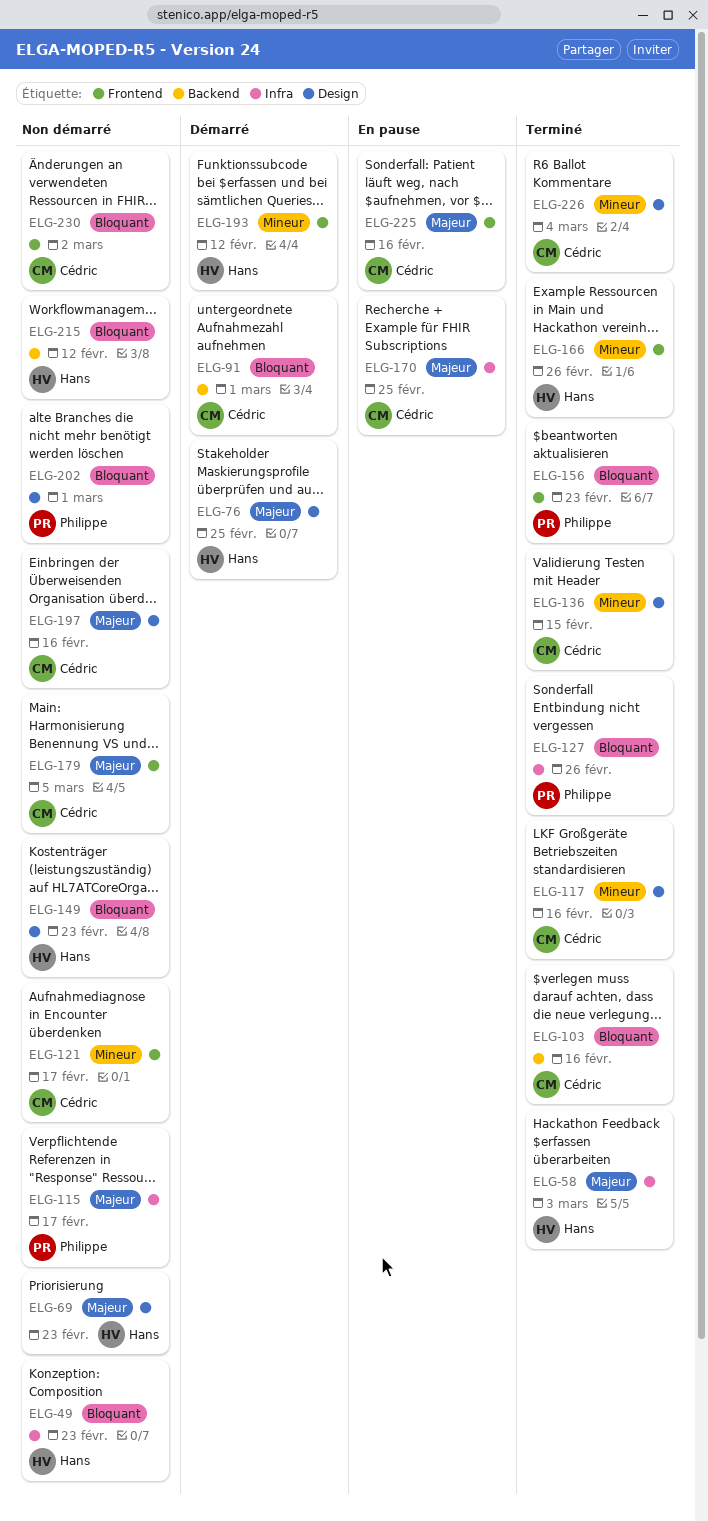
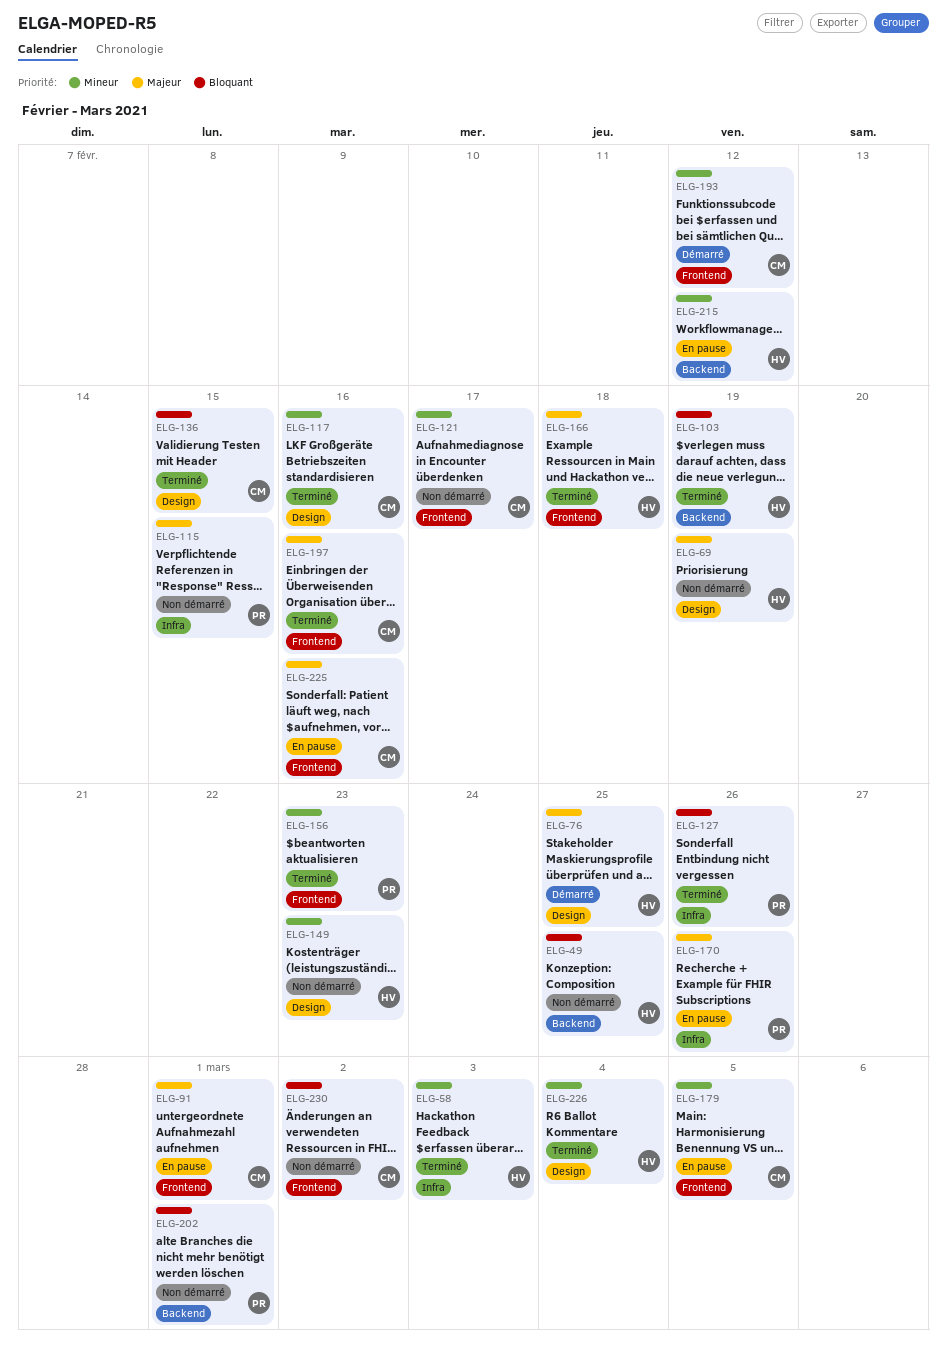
ELG-49, label: Infra -> Backend
ELG-49, due: Feb 23 -> Feb 25
ELG-58, priority: Majeur -> Mineur
ELG-69, due: Feb 23 -> Feb 19
ELG-91, status: Démarré -> En pause
ELG-91, priority: Bloquant -> Majeur
ELG-91, label: Backend -> Frontend
ELG-103, owner: Cédric -> Hans
ELG-103, due: Feb 16 -> Feb 19
ELG-115, due: Feb 17 -> Feb 15
ELG-136, priority: Mineur -> Bloquant
ELG-149, priority: Bloquant -> Mineur
ELG-156, priority: Bloquant -> Mineur
ELG-166, priority: Mineur -> Majeur
ELG-166, due: Feb 26 -> Feb 18
ELG-170, owner: Cédric -> Philippe
ELG-170, due: Feb 25 -> Feb 26
ELG-179, status: Non démarré -> En pause
ELG-179, priority: Majeur -> Mineur
ELG-193, owner: Hans -> Cédric
ELG-197, status: Non démarré -> Terminé
ELG-197, label: Design -> Frontend
ELG-202, label: Design -> Backend
ELG-215, status: Non démarré -> En pause
ELG-215, priority: Bloquant -> Mineur
ELG-226, owner: Cédric -> Hans

